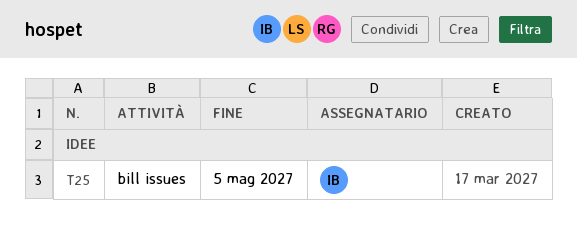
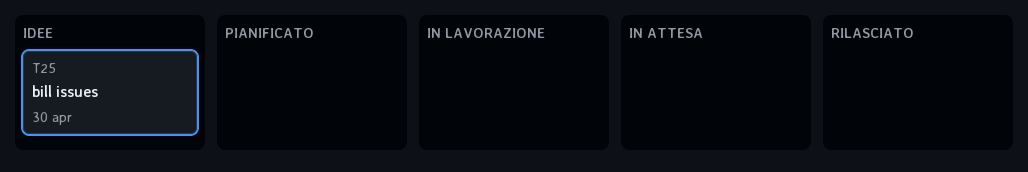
T25, due: May 5 -> Apr 30

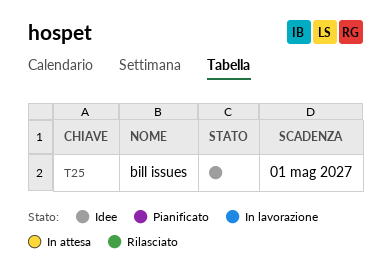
T25, due: Apr 30 -> May 1

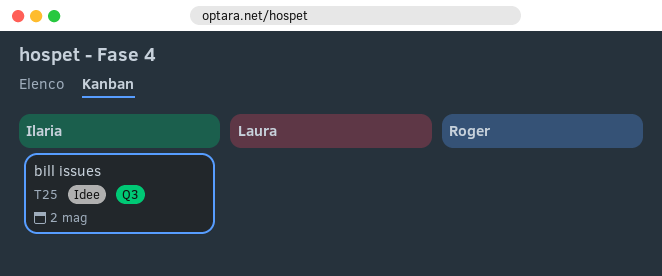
T25, due: May 1 -> May 2

